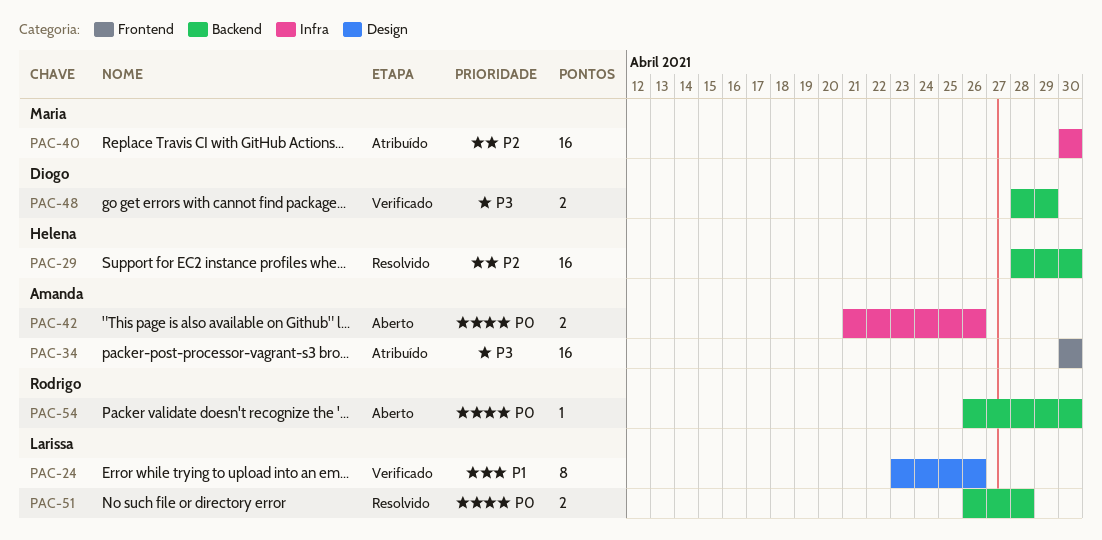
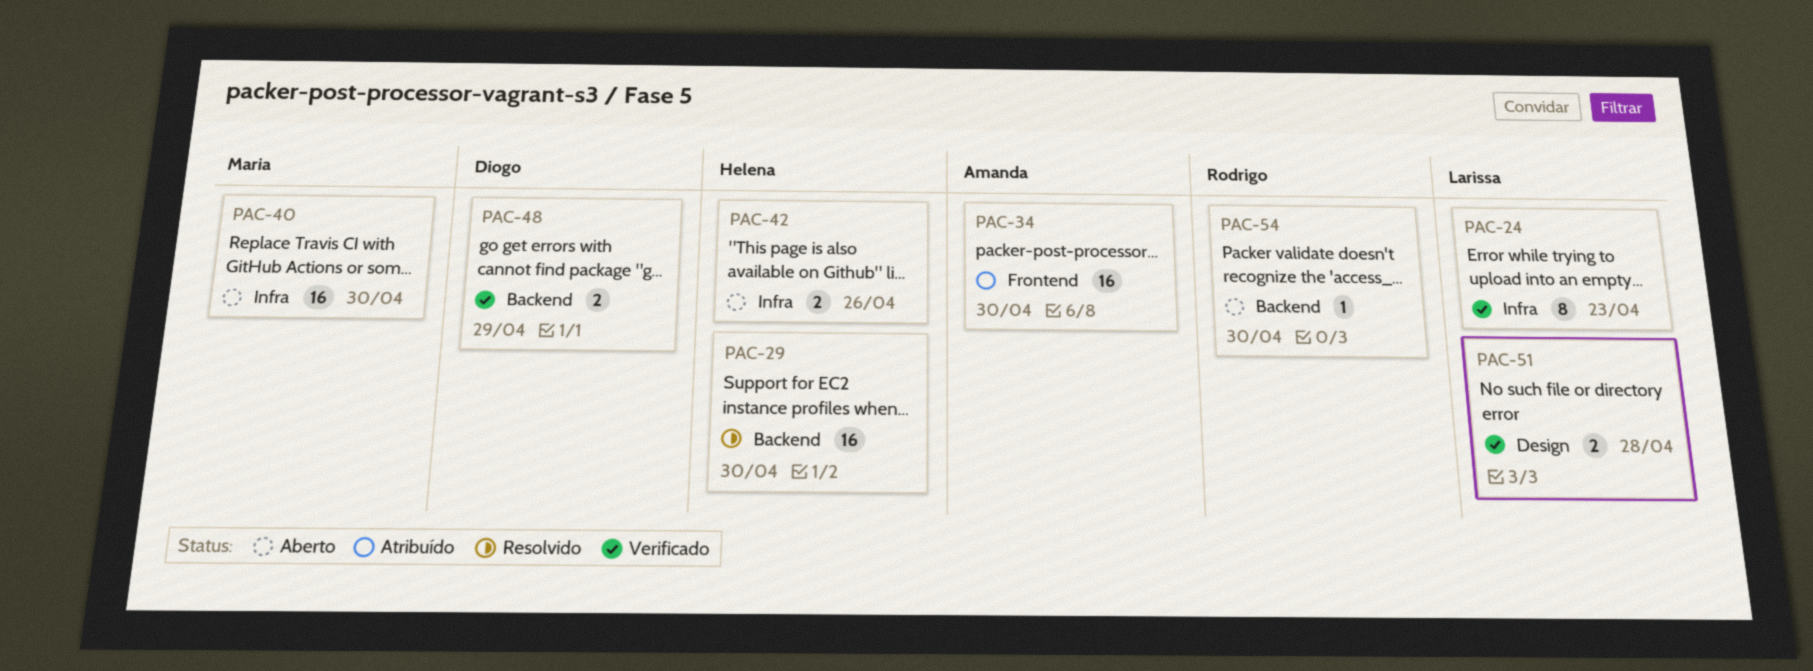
PAC-24, label: Design -> Infra
PAC-24, due: Apr 26 -> Apr 23
PAC-40, status: Atribuído -> Aberto
PAC-42, owner: Amanda -> Helena
PAC-51, status: Resolvido -> Verificado
PAC-51, label: Backend -> Design

